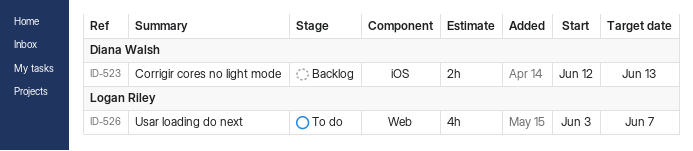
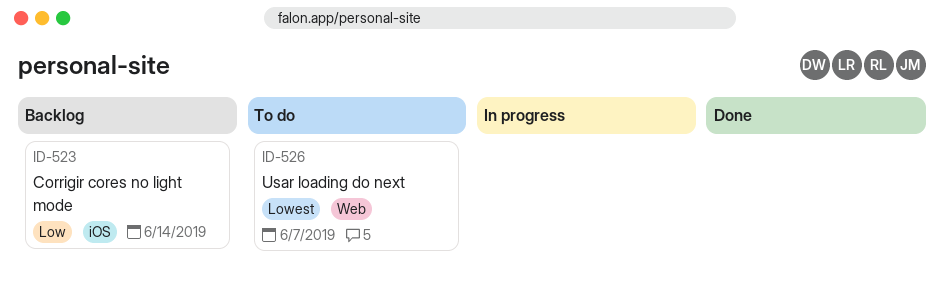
ID-523, due: Jun 13 -> Jun 14

